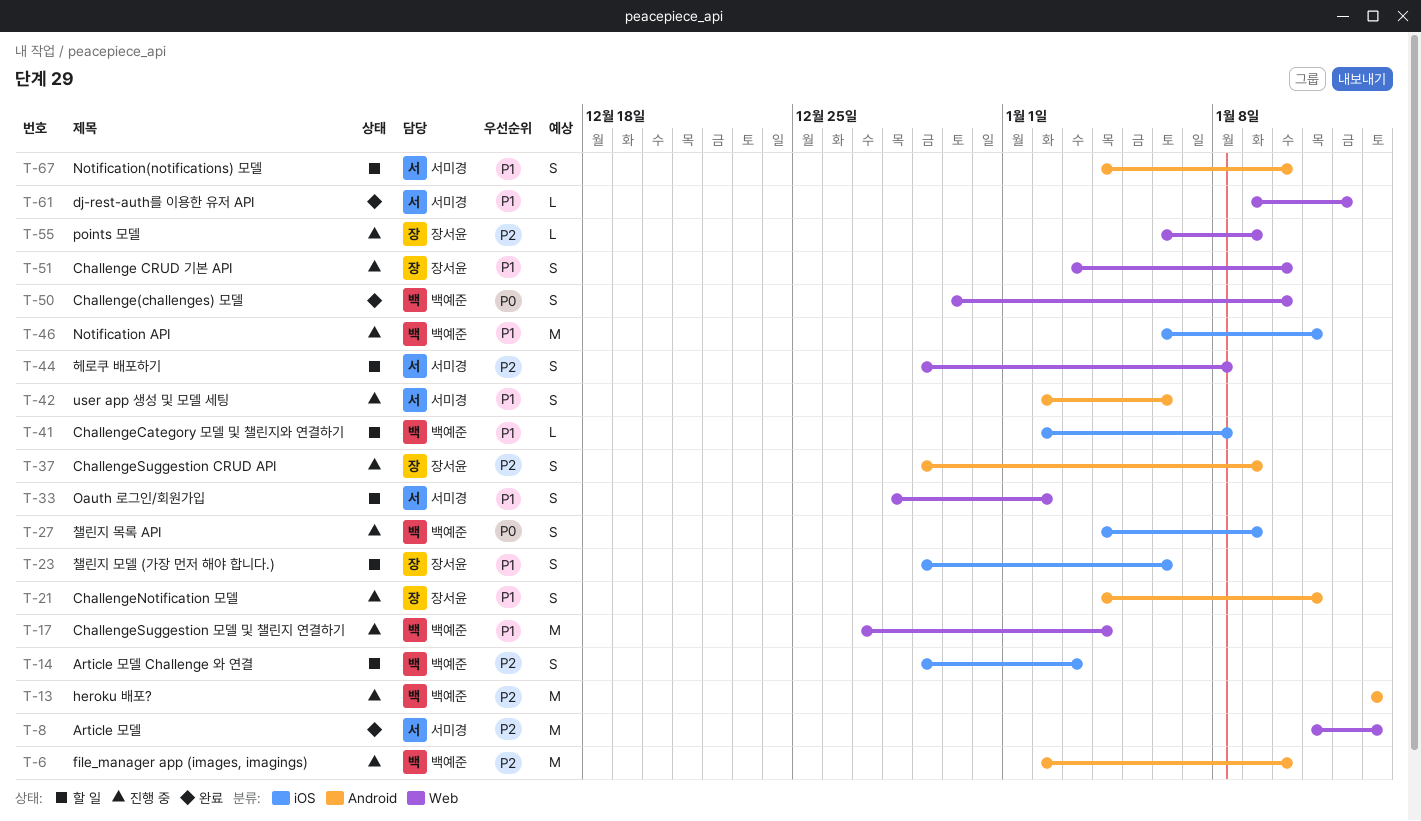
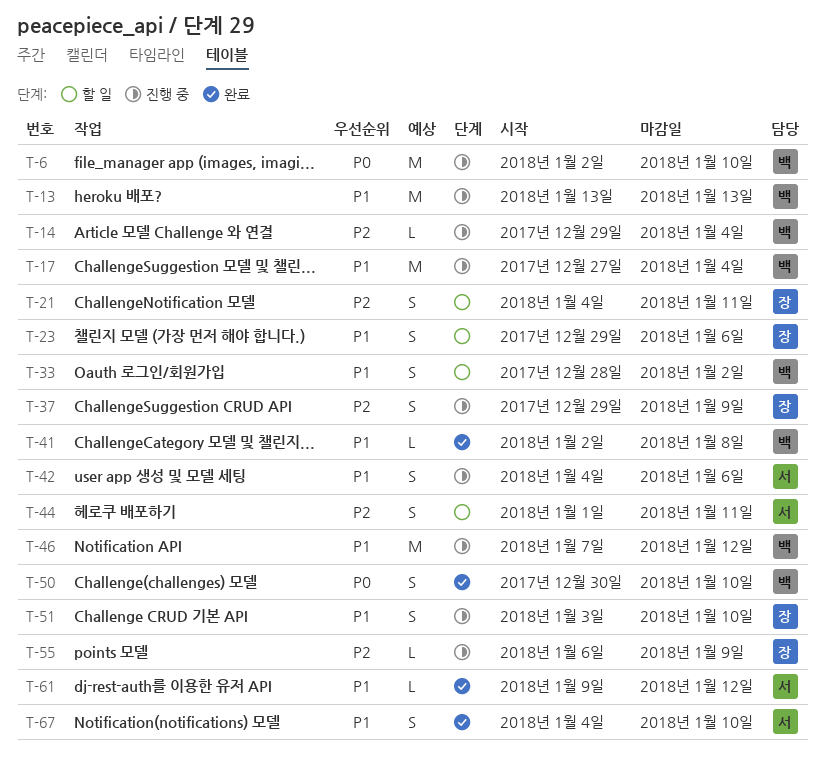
T-6, priority: P2 -> P0
T-8: present -> none
T-13, priority: P2 -> P1
T-14, status: 할 일 -> 진행 중
T-14, estimate: S -> L
T-14, due: Jan 3 -> Jan 4
T-21, status: 진행 중 -> 할 일
T-21, priority: P1 -> P2
T-27: present -> none
T-33, owner: 서미경 -> 백예준
T-41, status: 할 일 -> 완료
T-42, start: Jan 2 -> Jan 4
T-44, start: Dec 29 -> Jan 1
T-44, due: Jan 8 -> Jan 11
T-46, start: Jan 6 -> Jan 7
T-46, due: Jan 11 -> Jan 12
T-67, status: 할 일 -> 완료

